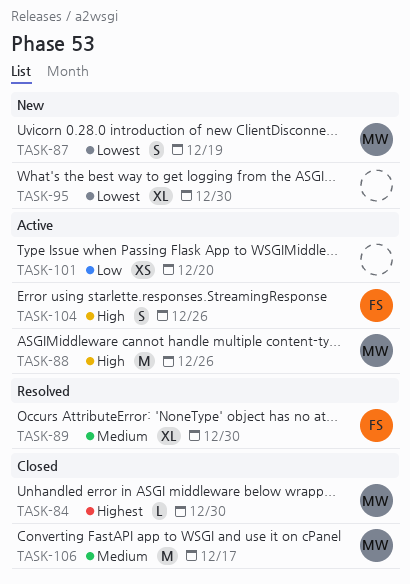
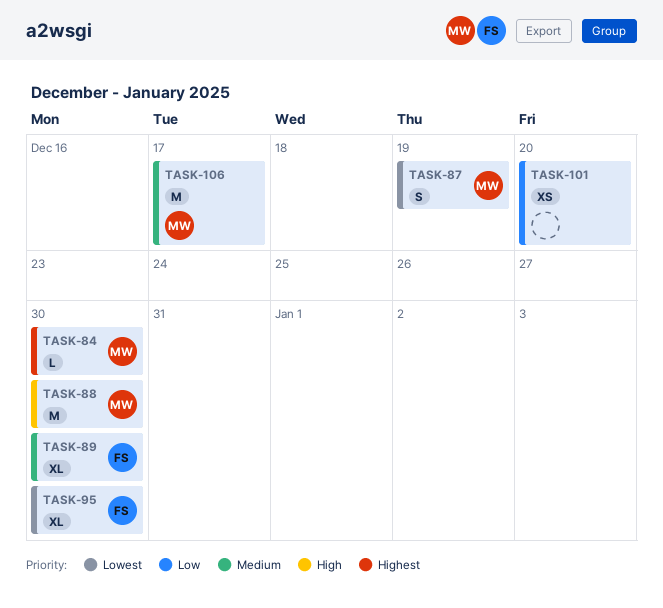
TASK-88, due: Dec 26 -> Dec 30
TASK-95, owner: none -> FS
TASK-104: present -> none

